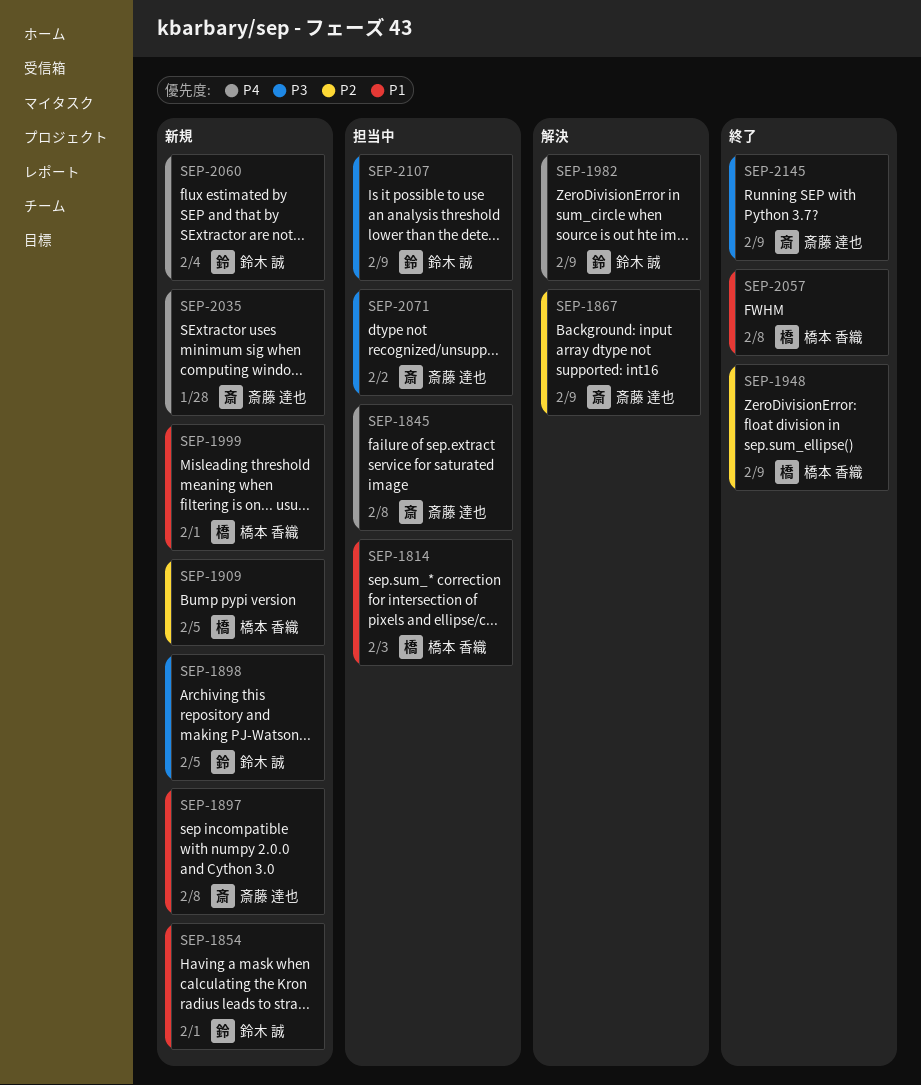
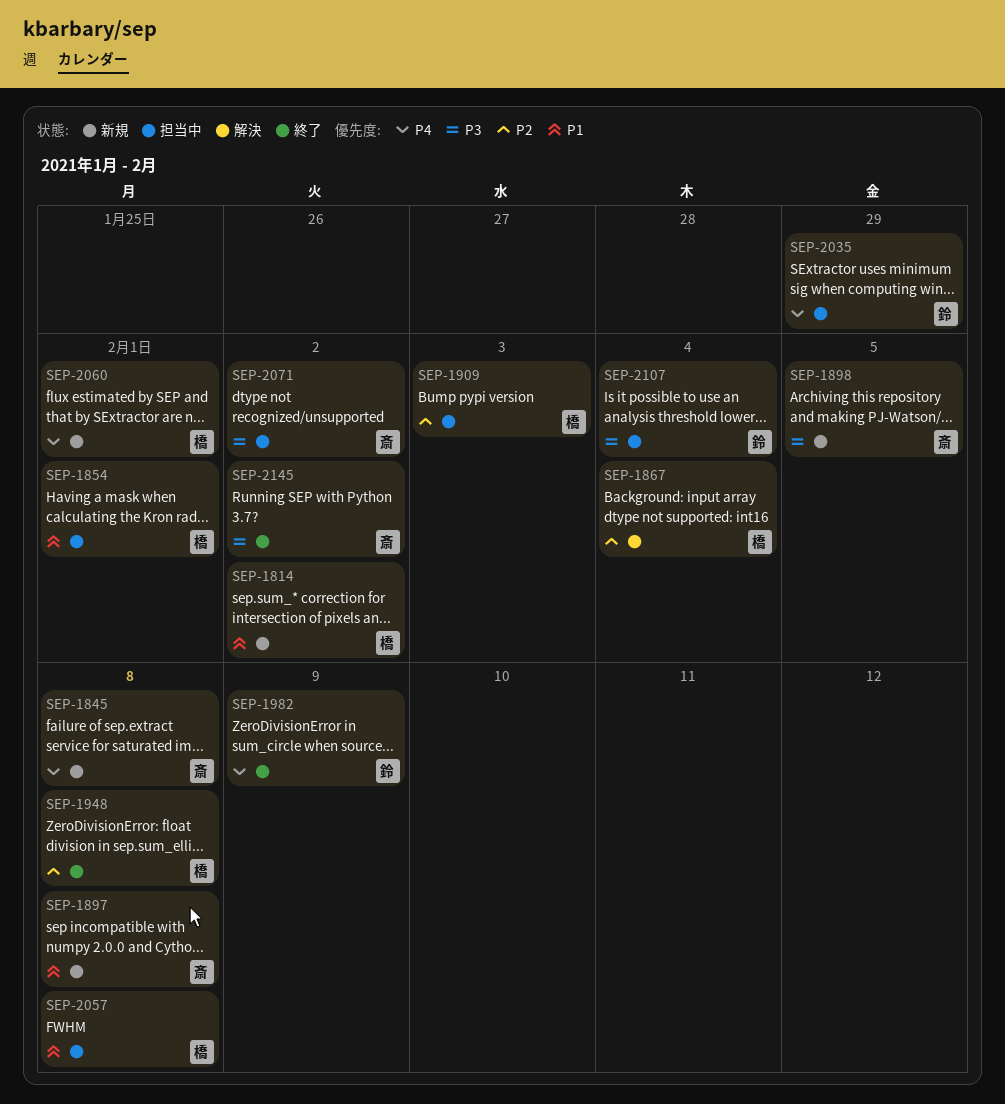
SEP-1814, status: 担当中 -> 新規
SEP-1814, due: Feb 3 -> Feb 2
SEP-1845, status: 担当中 -> 新規
SEP-1854, status: 新規 -> 担当中
SEP-1854, owner: 鈴木 誠 -> 橋本 香織
SEP-1867, owner: 斎藤 達也 -> 橋本 香織
SEP-1867, due: Feb 9 -> Feb 4
SEP-1898, owner: 鈴木 誠 -> 斎藤 達也
SEP-1909, status: 新規 -> 担当中
SEP-1909, due: Feb 5 -> Feb 3
SEP-1948, due: Feb 9 -> Feb 8
SEP-1982, status: 解決 -> 終了
SEP-1999: present -> none
SEP-2035, status: 新規 -> 担当中
SEP-2035, owner: 斎藤 達也 -> 鈴木 誠
SEP-2035, due: Jan 28 -> Jan 29
SEP-2057, status: 終了 -> 担当中
SEP-2060, owner: 鈴木 誠 -> 橋本 香織
SEP-2060, due: Feb 4 -> Feb 1
SEP-2107, due: Feb 9 -> Feb 4
SEP-2145, due: Feb 9 -> Feb 2

